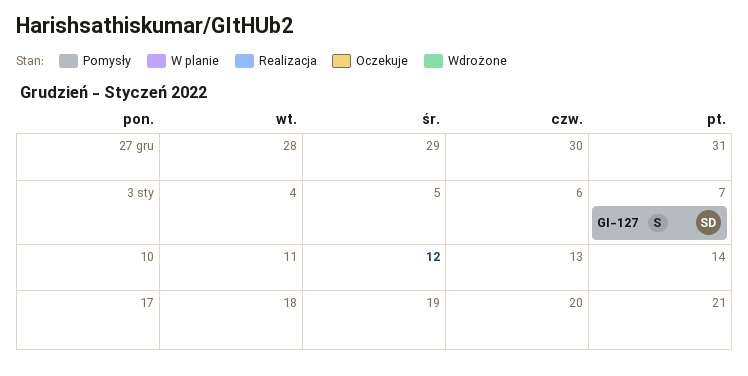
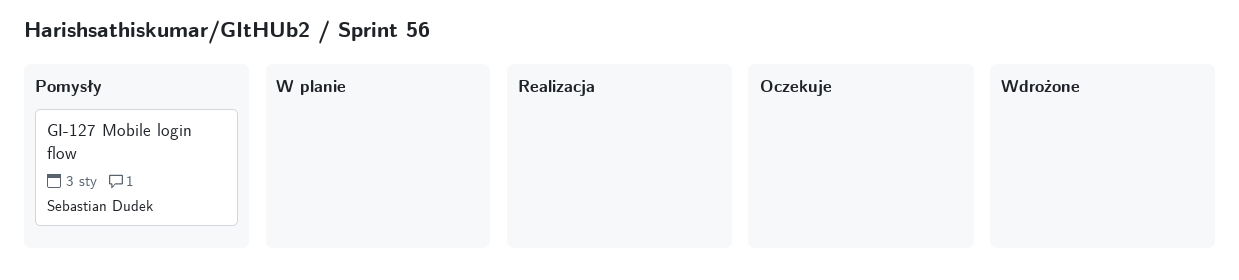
GI-127, due: Jan 7 -> Jan 3

